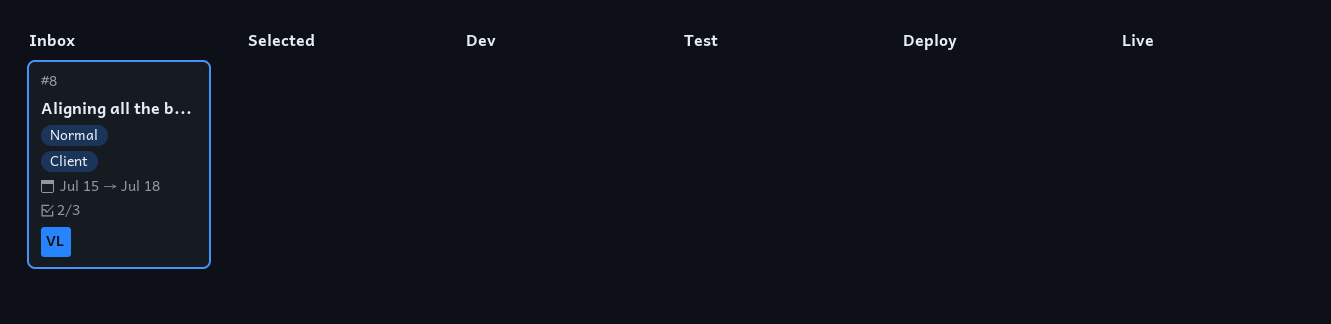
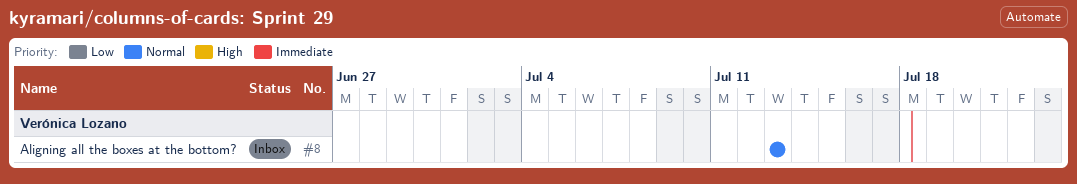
#8, start: Jul 15 -> Jul 13
#8, due: Jul 18 -> Jul 13

